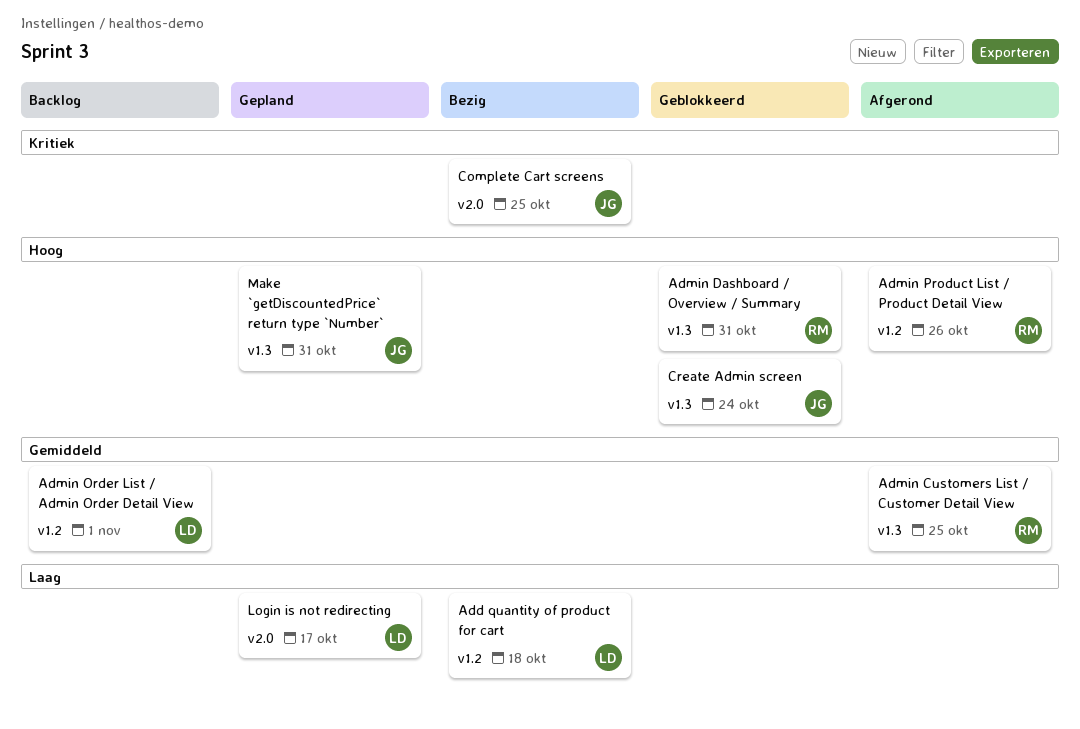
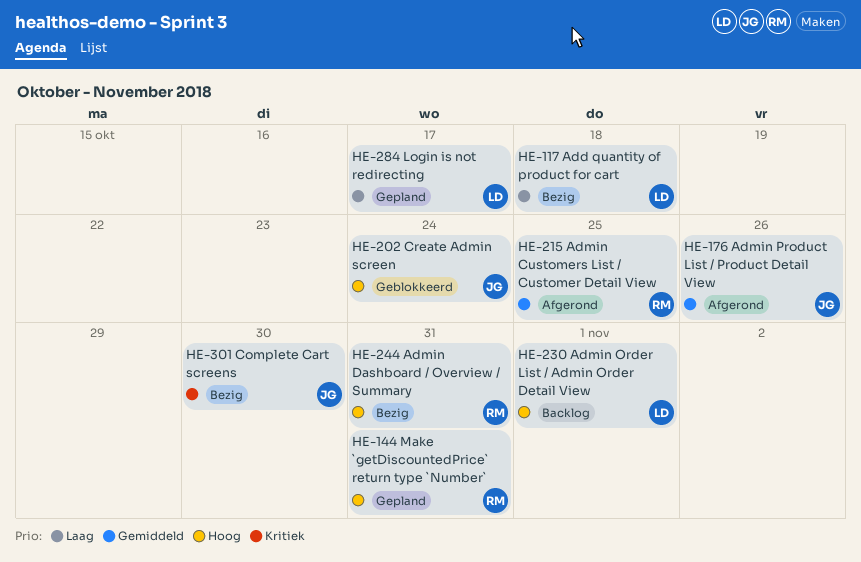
Admin Dashboard / Overview / Summary, status: Geblokkeerd -> Bezig
Admin Order List / Admin Order Detail View, priority: Gemiddeld -> Hoog
Admin Product List / Product Detail View, owner: RM -> JG
Admin Product List / Product Detail View, priority: Hoog -> Gemiddeld
Complete Cart screens, due: Oct 25 -> Oct 30
Make `getDiscountedPrice` return type `Number`, owner: JG -> RM

